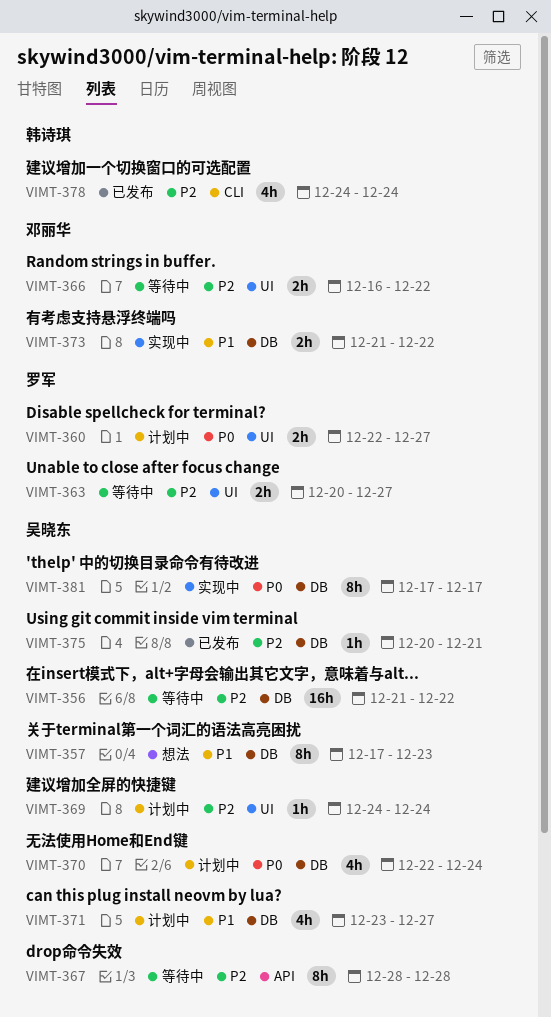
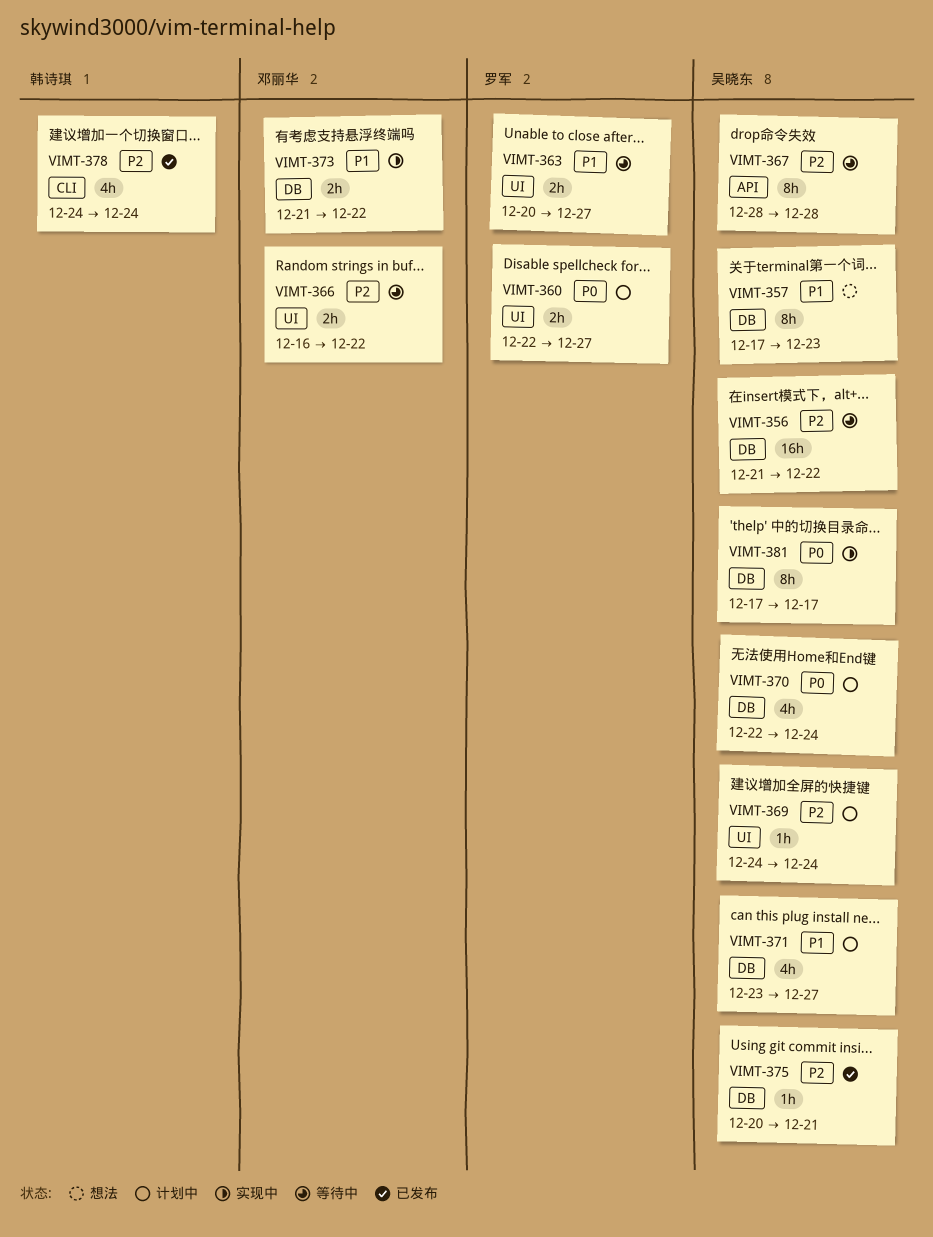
VIMT-363, priority: P2 -> P1

